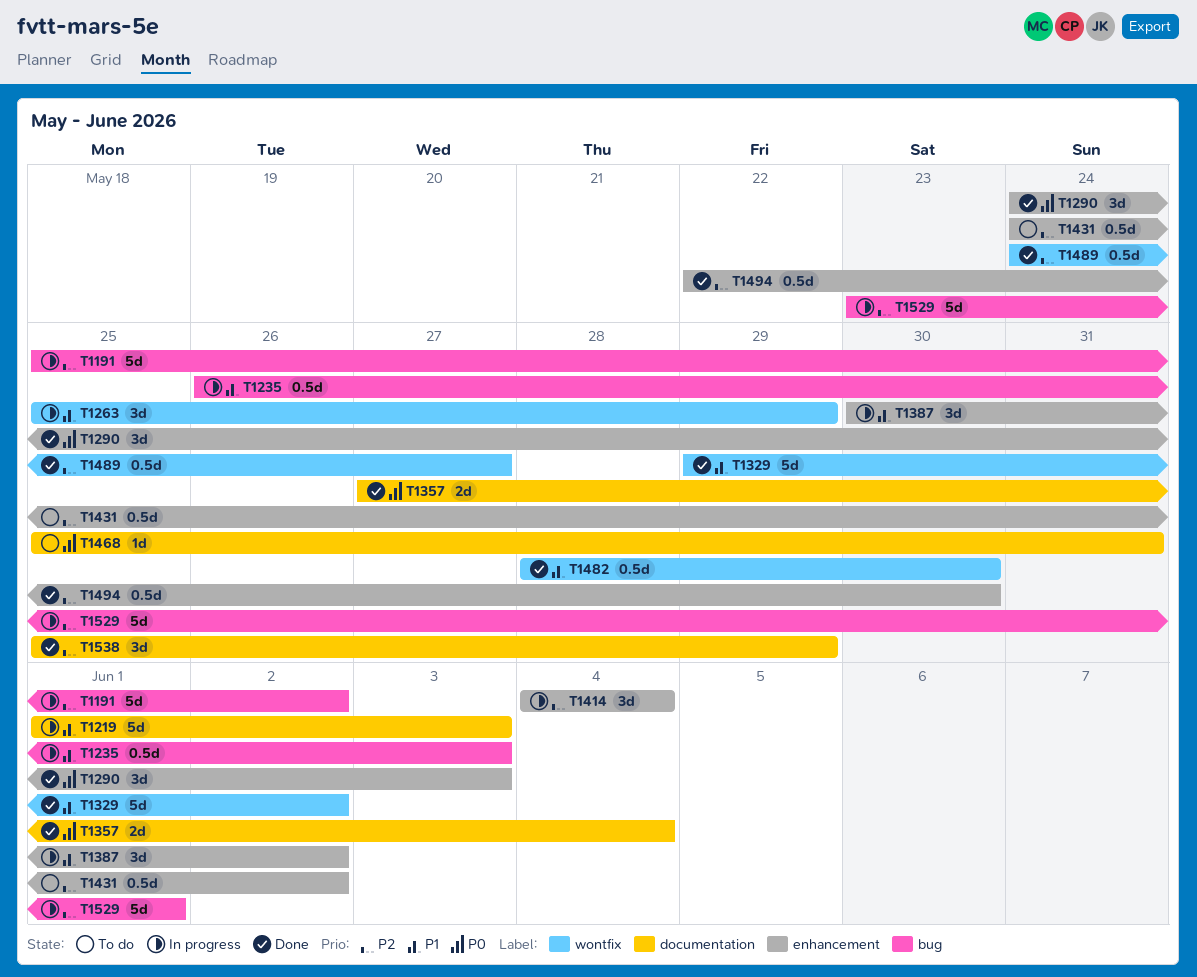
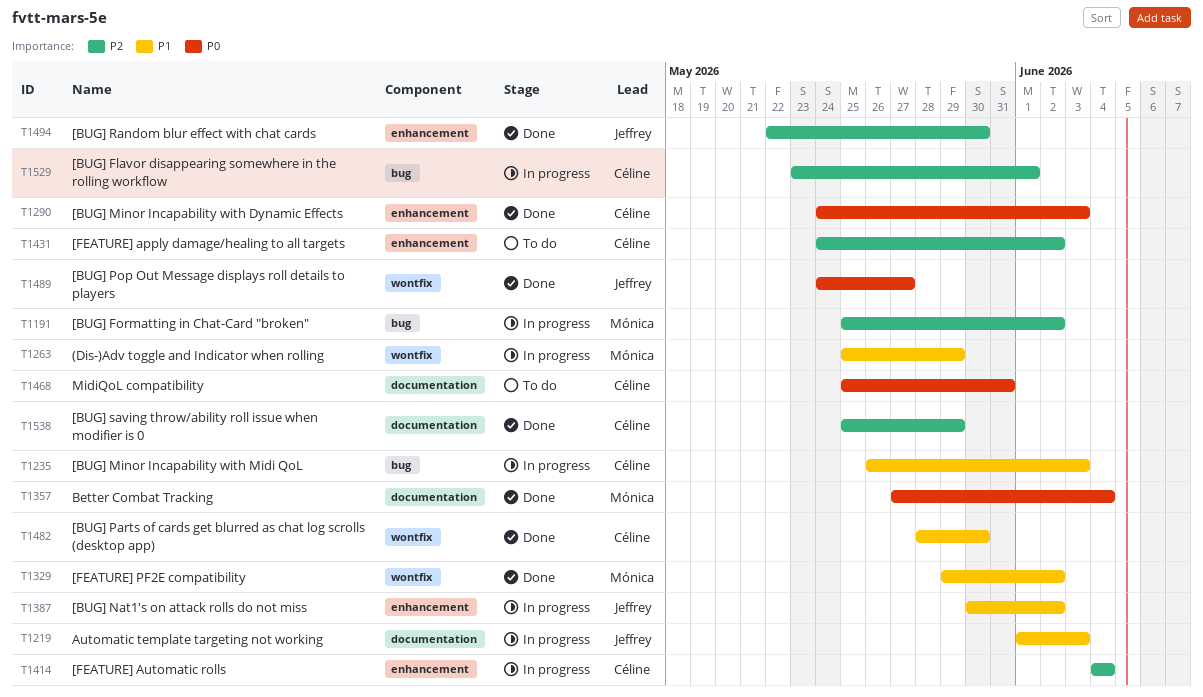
T1489, priority: P2 -> P0

